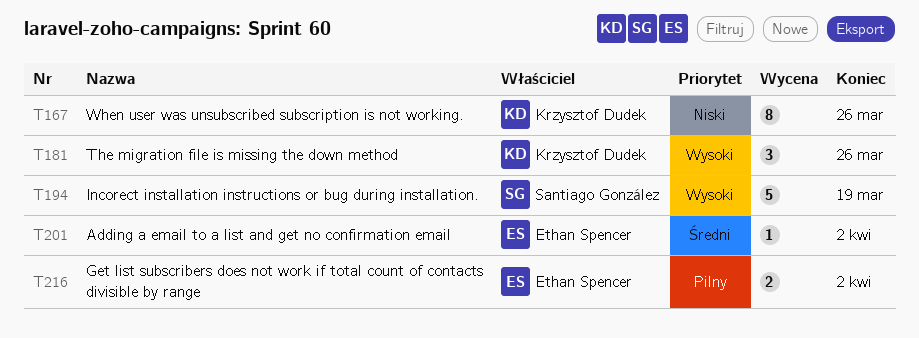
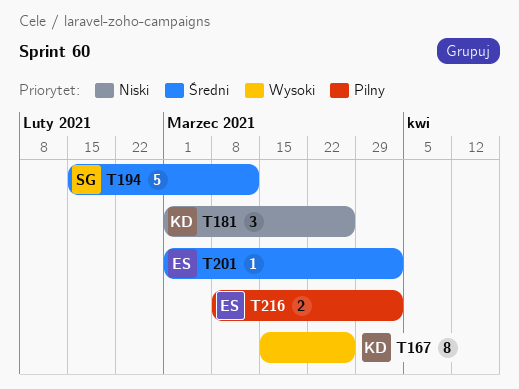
T167, priority: Niski -> Wysoki
T181, priority: Wysoki -> Niski
T194, priority: Wysoki -> Średni
T194, due: Mar 19 -> Mar 12

